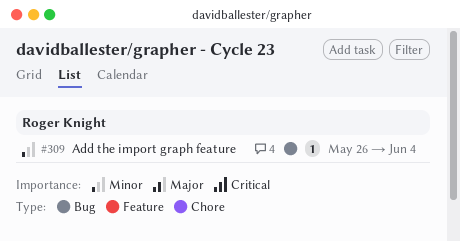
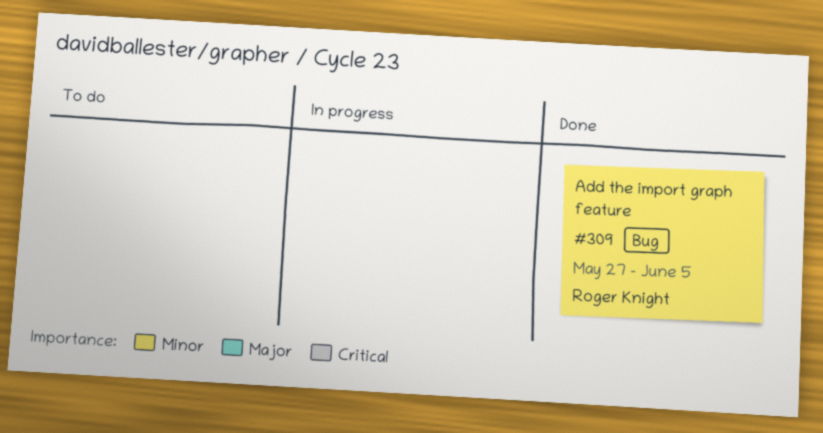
#309, start: May 26 -> May 27
#309, due: Jun 4 -> Jun 5

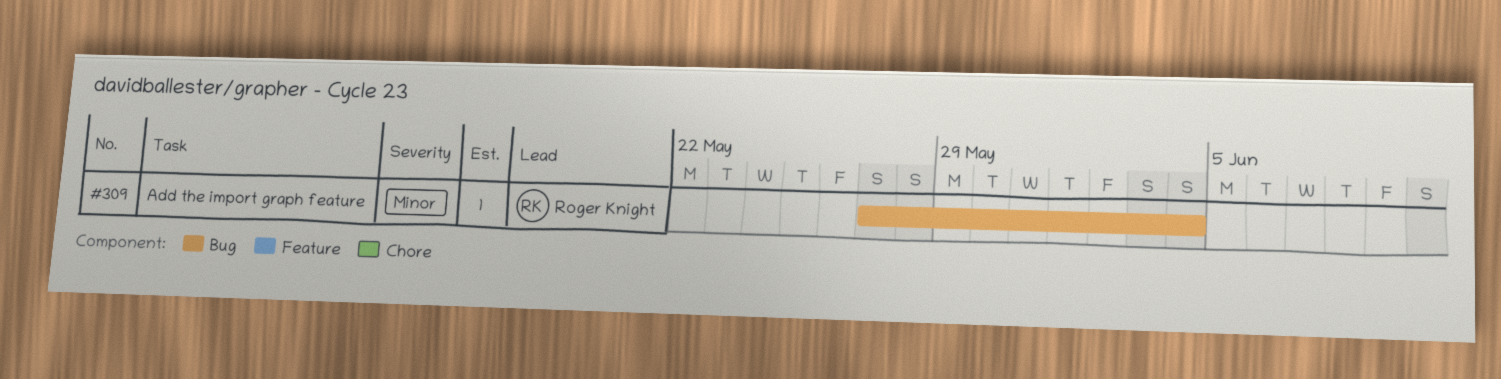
#309, due: Jun 5 -> Jun 4

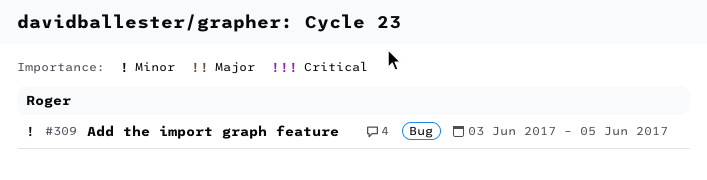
#309, start: May 27 -> Jun 3
#309, due: Jun 4 -> Jun 5

